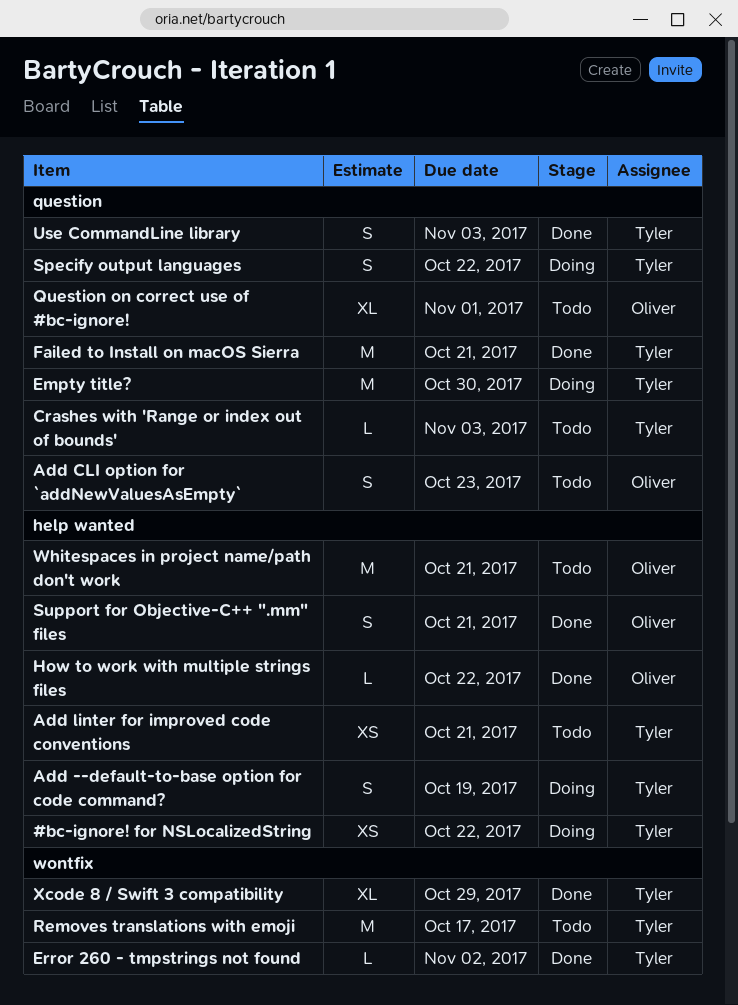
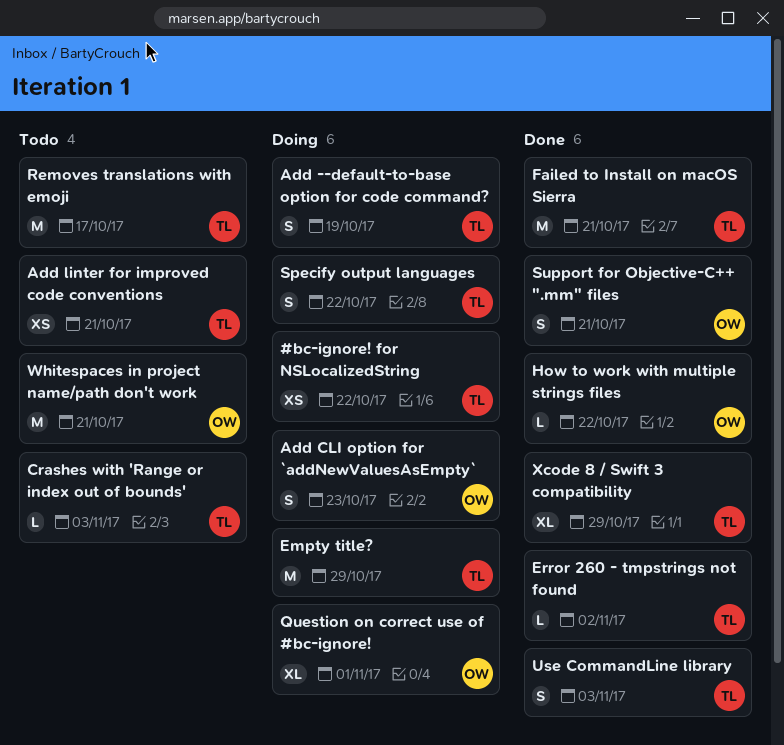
Add CLI option for `addNewValuesAsEmpty`, status: Todo -> Doing
Empty title?, due: Oct 30 -> Oct 29
Question on correct use of #bc-ignore!, status: Todo -> Doing

